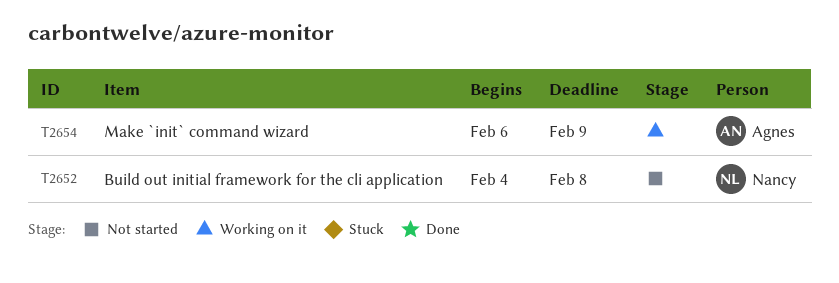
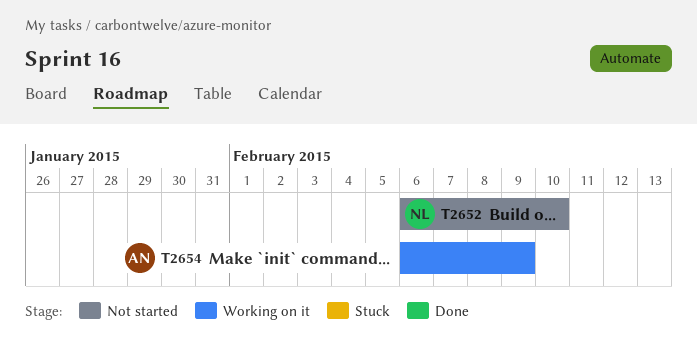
T2652, start: Feb 4 -> Feb 6
T2652, due: Feb 8 -> Feb 10

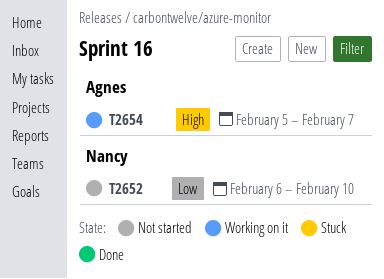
T2654, start: Feb 6 -> Feb 5
T2654, due: Feb 9 -> Feb 7

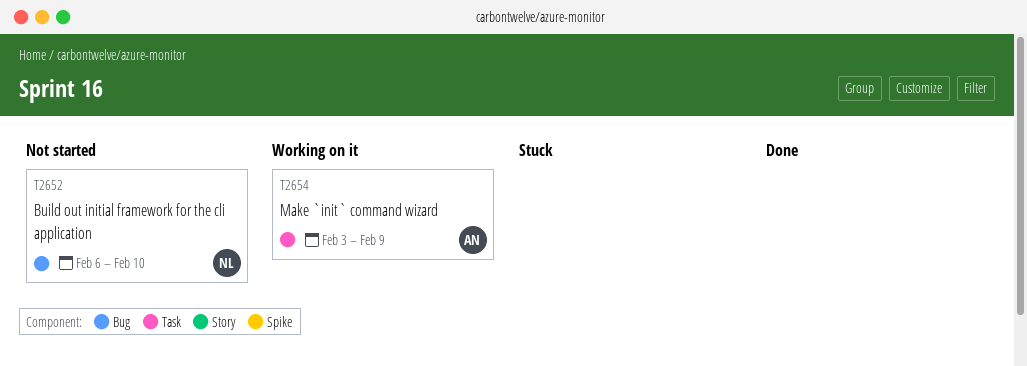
T2654, start: Feb 5 -> Feb 3
T2654, due: Feb 7 -> Feb 9

